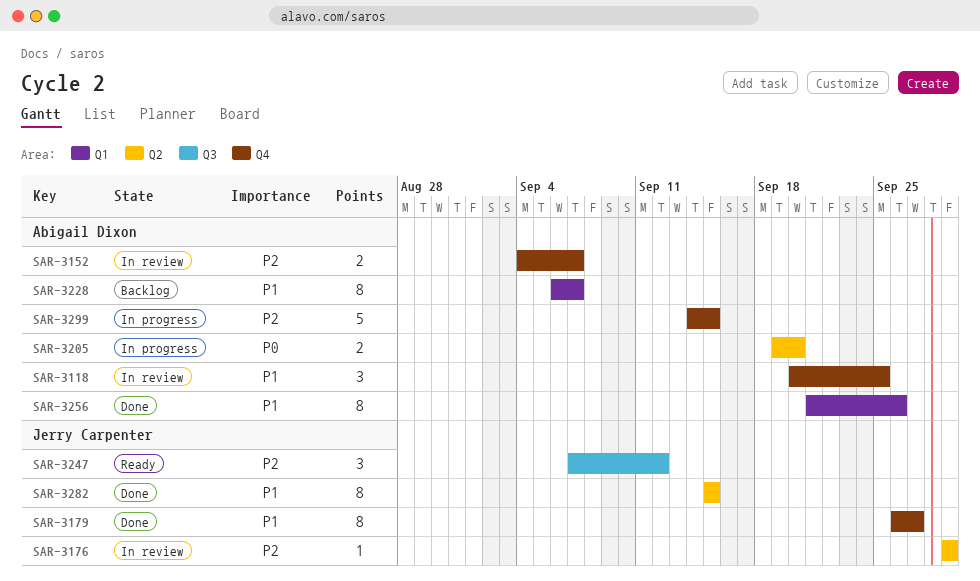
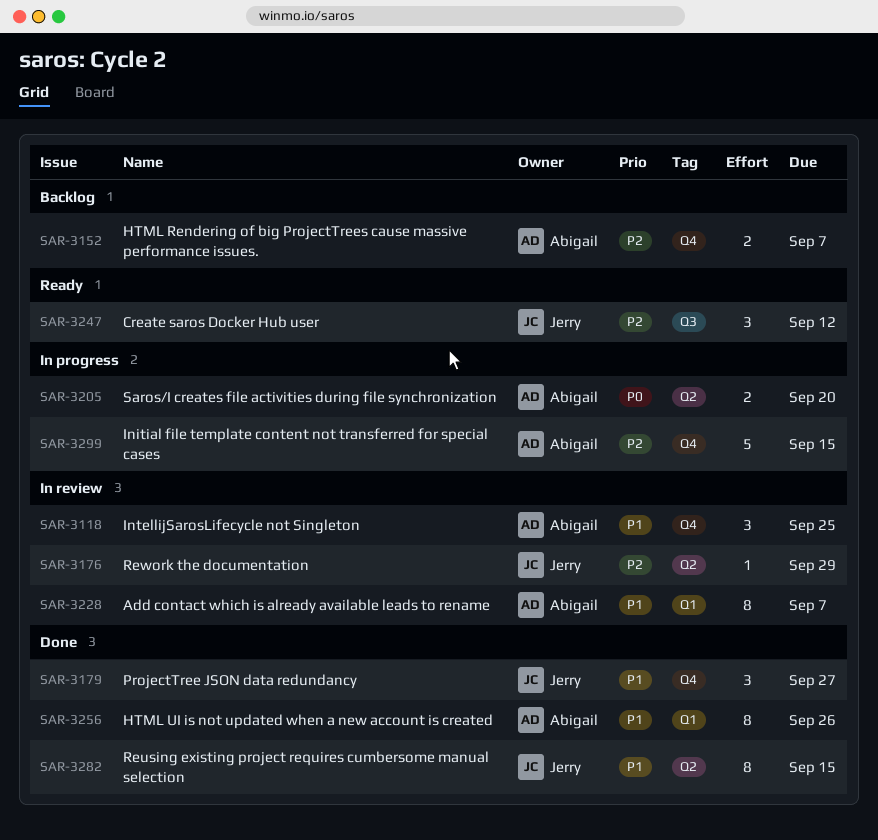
SAR-3152, status: In review -> Backlog
SAR-3179, estimate: 8 -> 3
SAR-3228, status: Backlog -> In review

